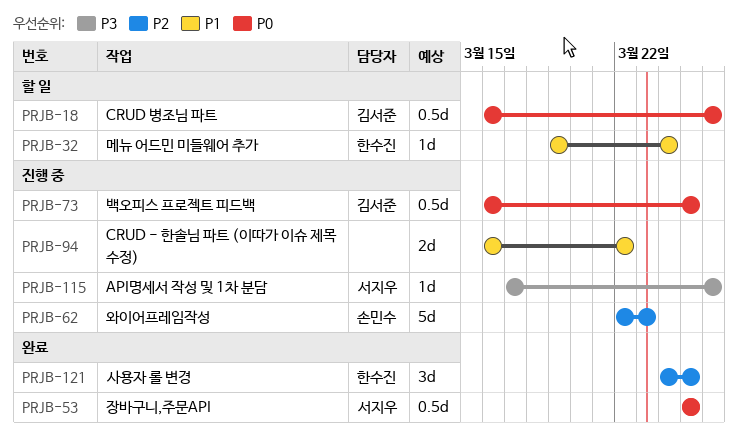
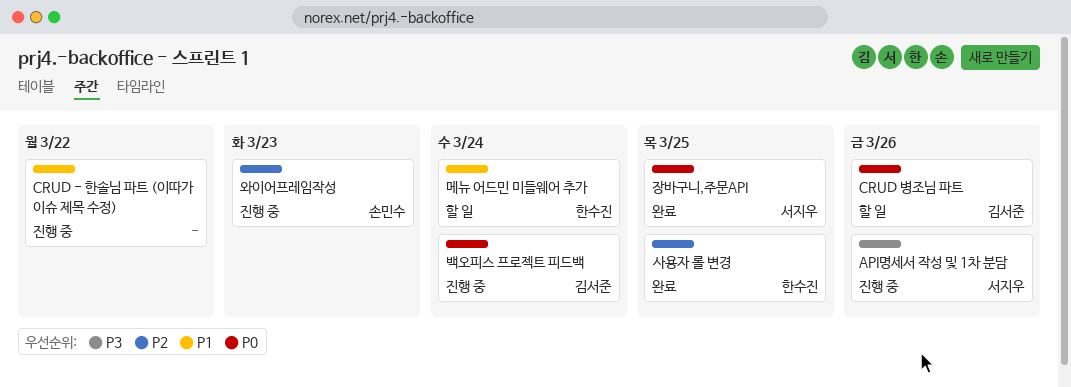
백오피스 프로젝트 피드백, due: Mar 25 -> Mar 24

